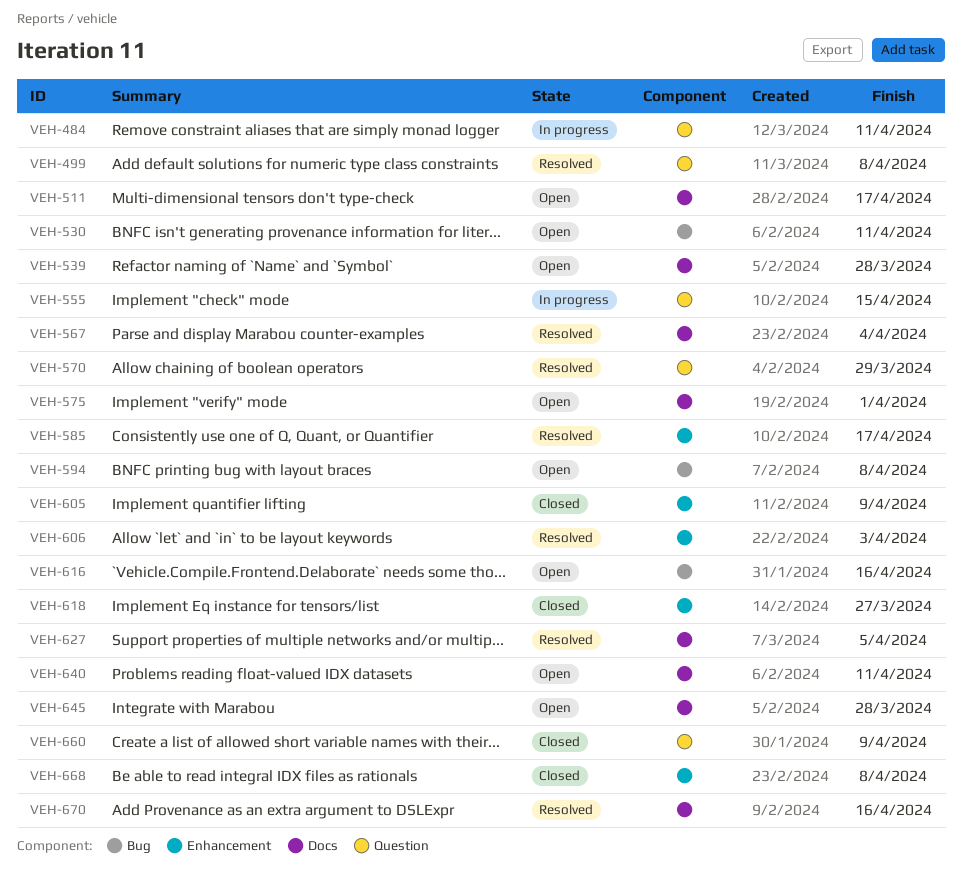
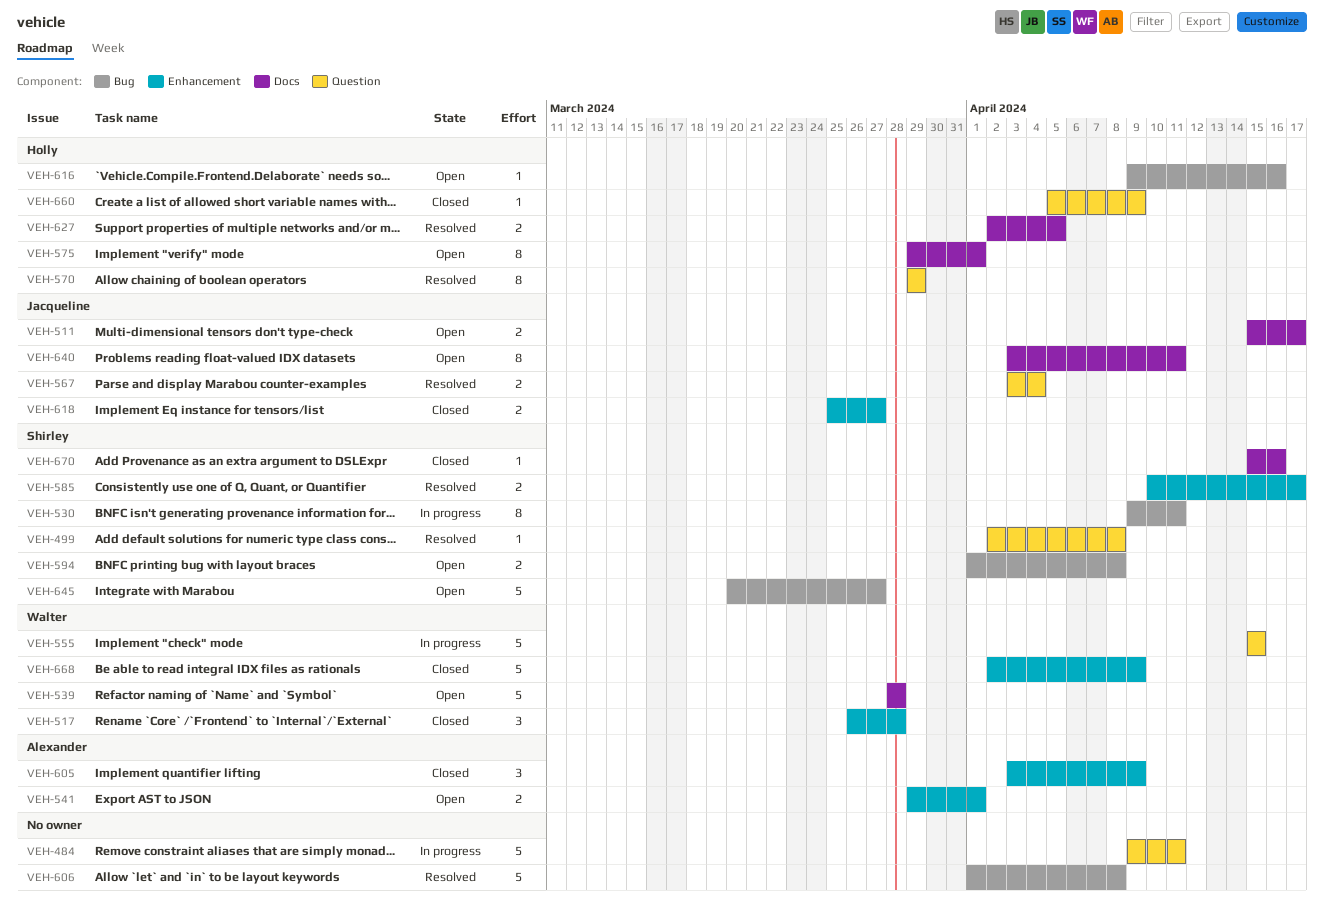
VEH-517: none -> present
VEH-530, status: Open -> In progress
VEH-541: none -> present
VEH-567, label: Docs -> Question
VEH-606, label: Enhancement -> Bug
VEH-606, due: Apr 3 -> Apr 8
VEH-645, label: Docs -> Bug
VEH-645, due: Mar 28 -> Mar 27
VEH-668, due: Apr 8 -> Apr 9
VEH-670, status: Resolved -> Closed

